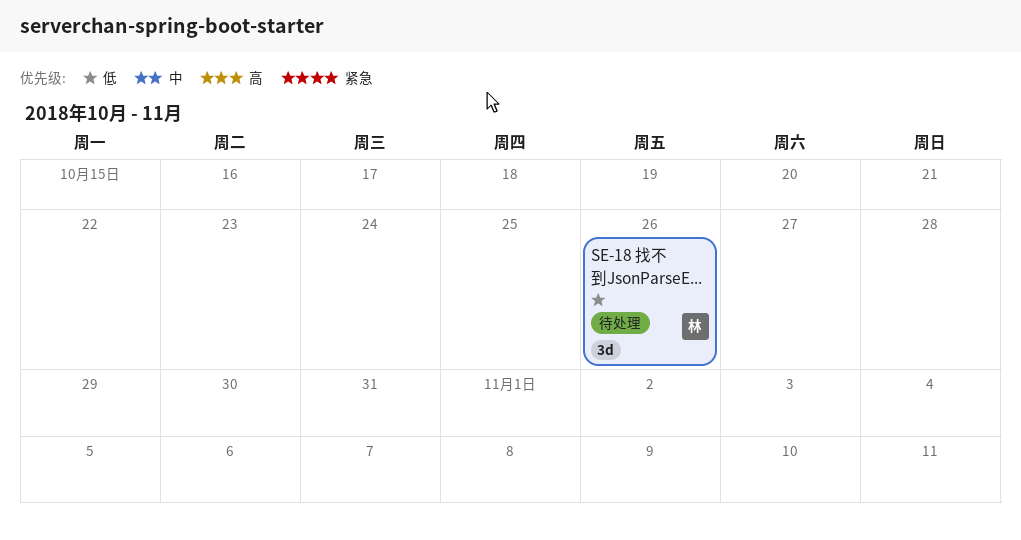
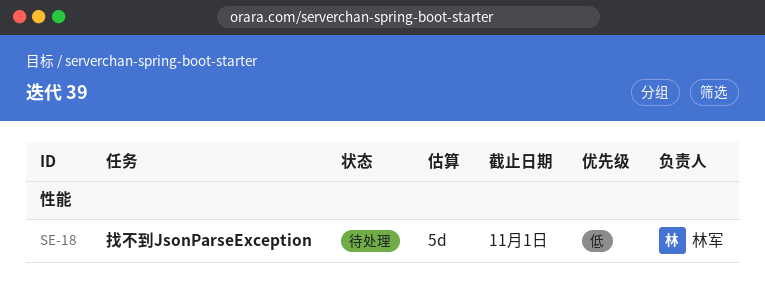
SE-18, estimate: 3d -> 5d
SE-18, due: Oct 26 -> Nov 1

